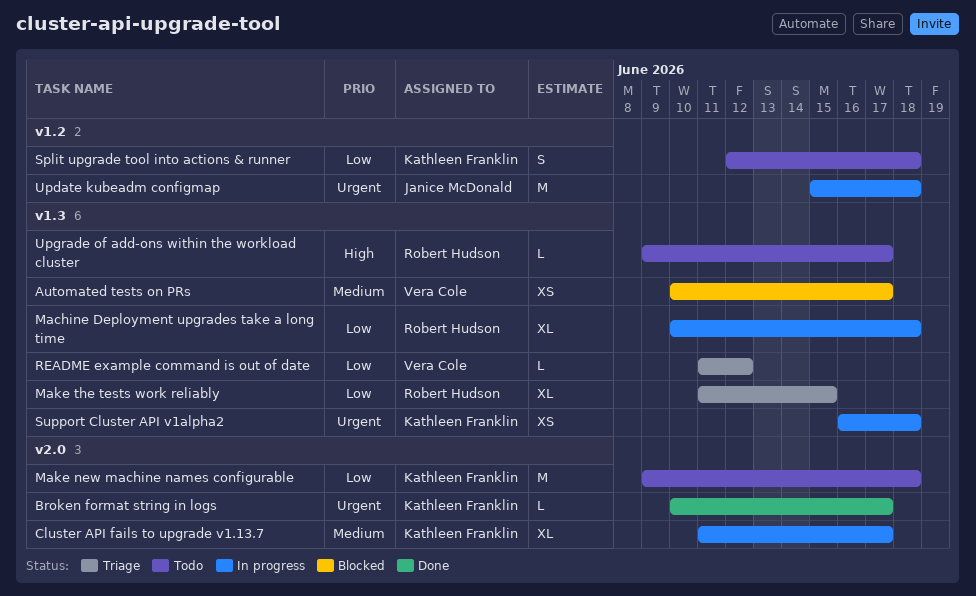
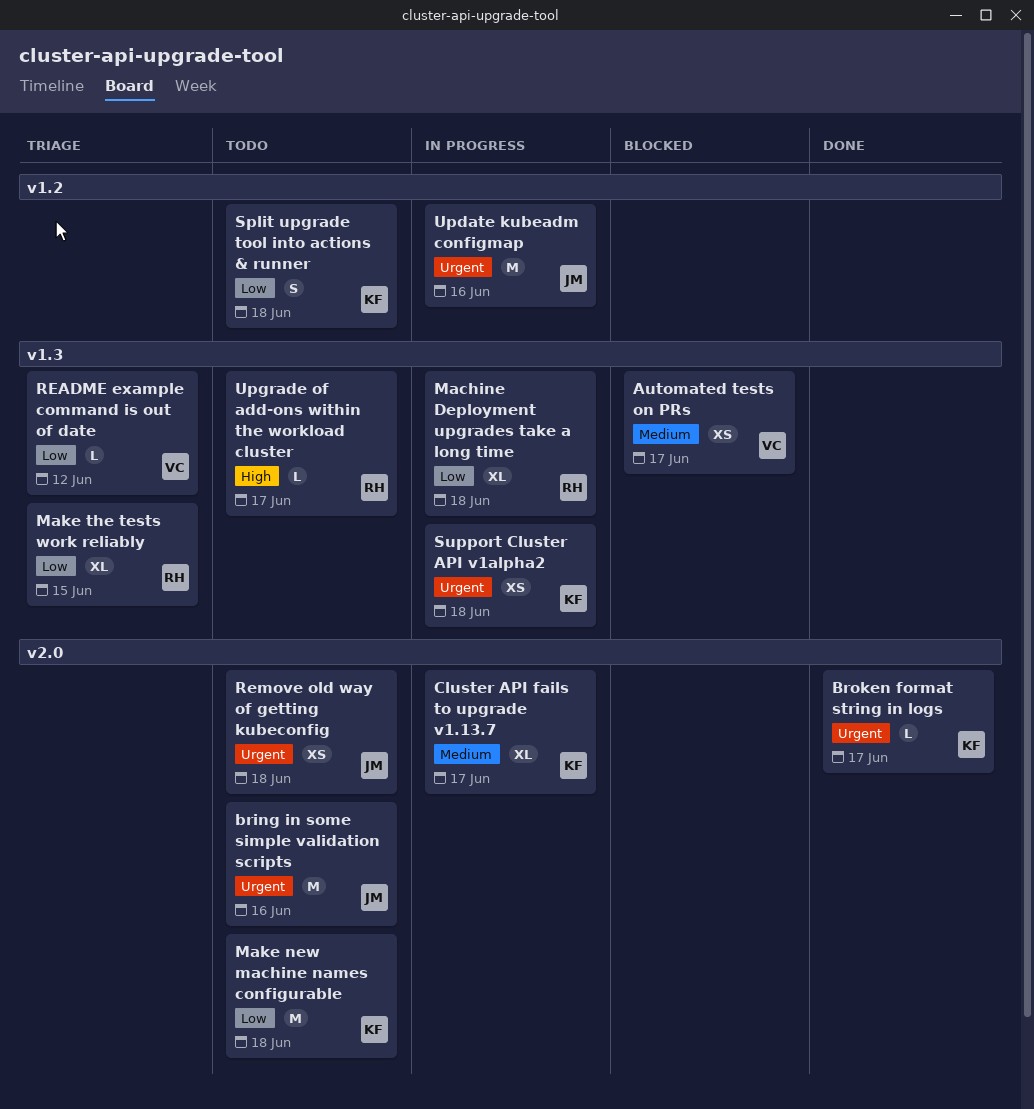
bring in some simple validation scripts: none -> present
Remove old way of getting kubeconfig: none -> present
Update kubeadm configmap, due: Jun 18 -> Jun 16

